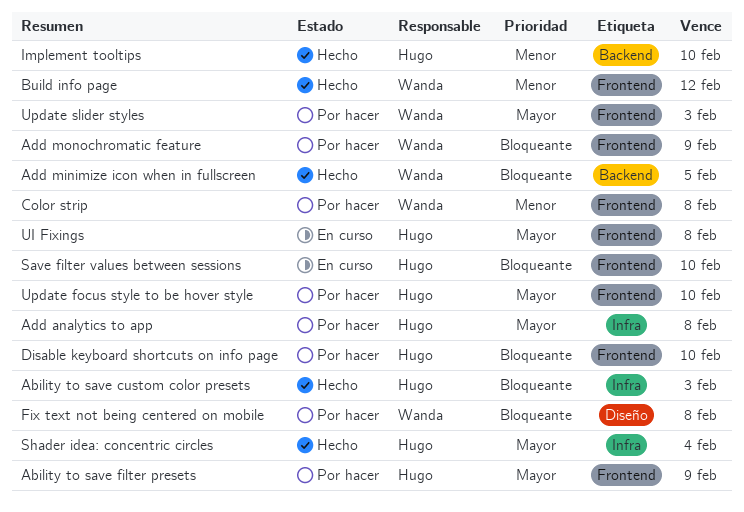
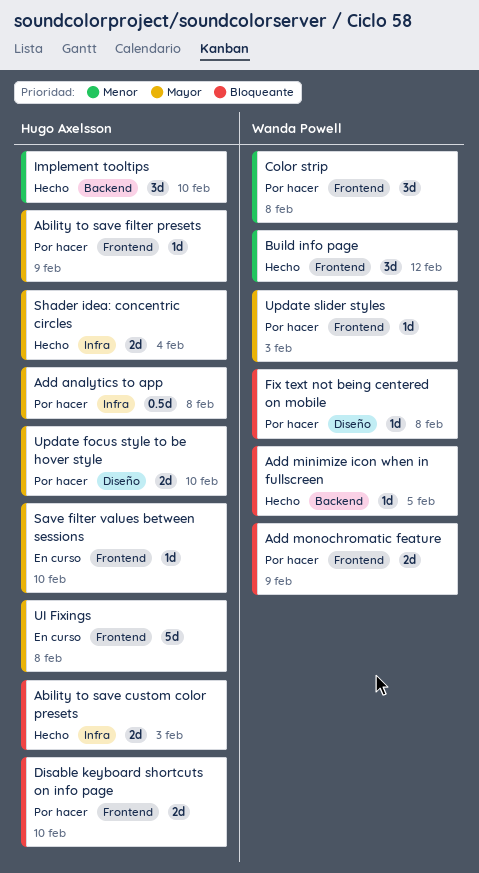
Save filter values between sessions, priority: Bloqueante -> Mayor
Update focus style to be hover style, label: Frontend -> Diseño

